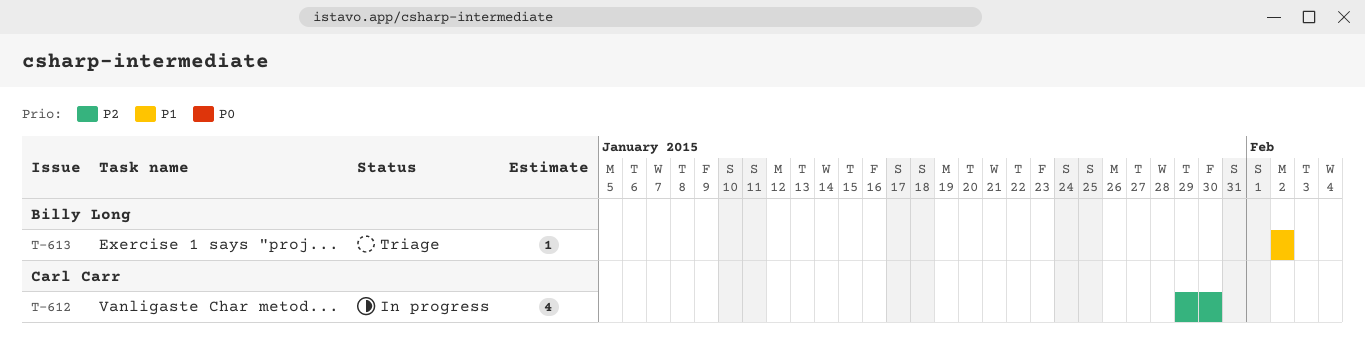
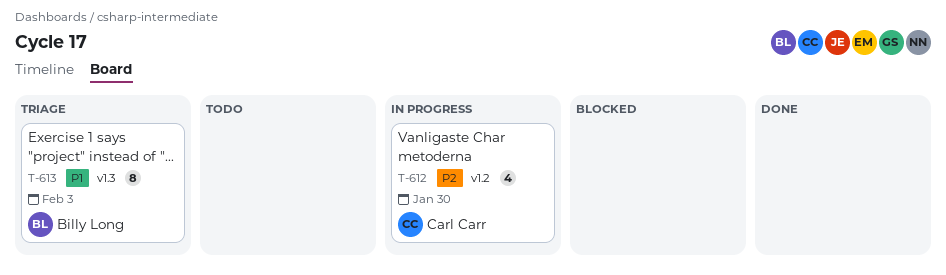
T-613, estimate: 1 -> 8
T-613, due: Feb 2 -> Feb 3

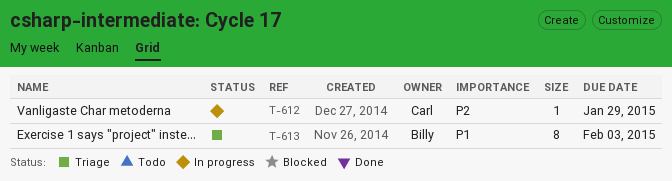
T-612, estimate: 4 -> 1
T-612, due: Jan 30 -> Jan 29

